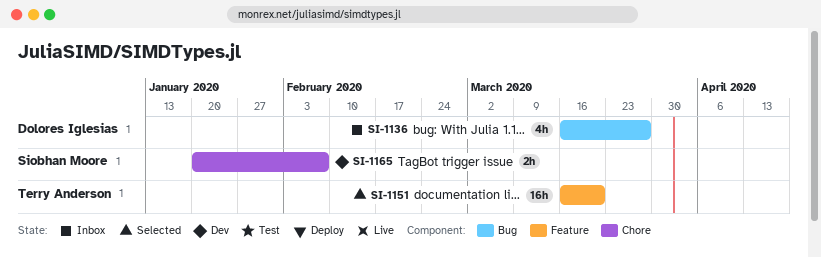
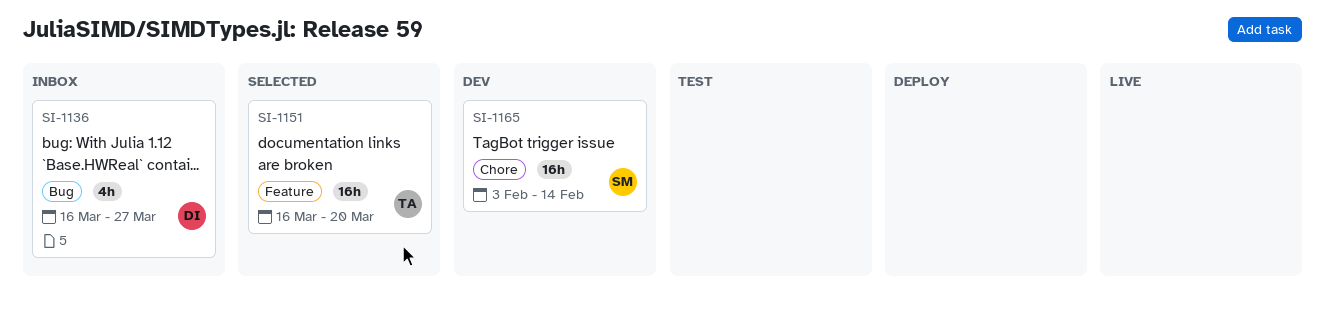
SI-1165, estimate: 2h -> 16h
SI-1165, start: Jan 20 -> Feb 3
SI-1165, due: Feb 7 -> Feb 14

